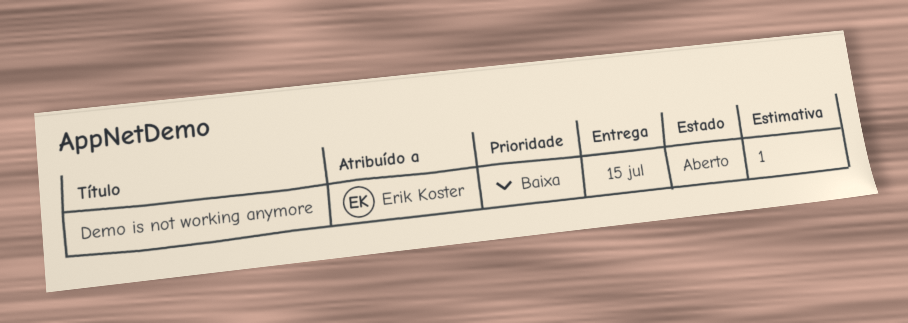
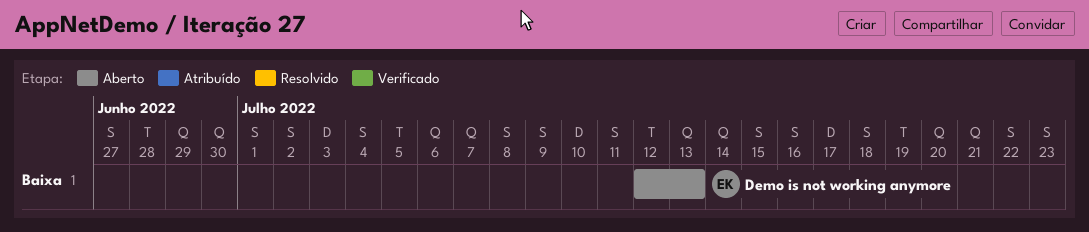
Demo is not working anymore, due: Jul 15 -> Jul 13

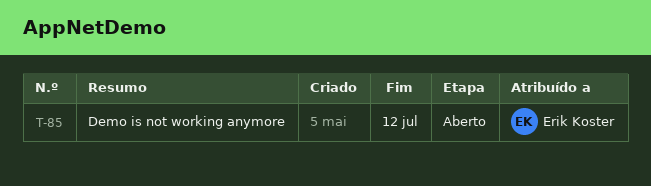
Demo is not working anymore, due: Jul 13 -> Jul 12

